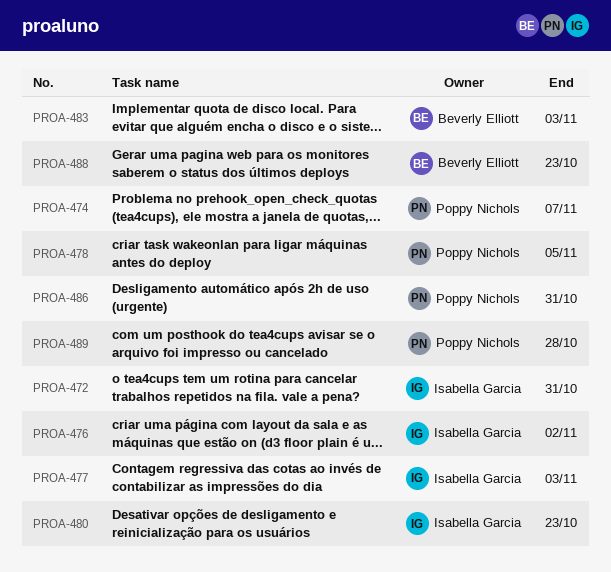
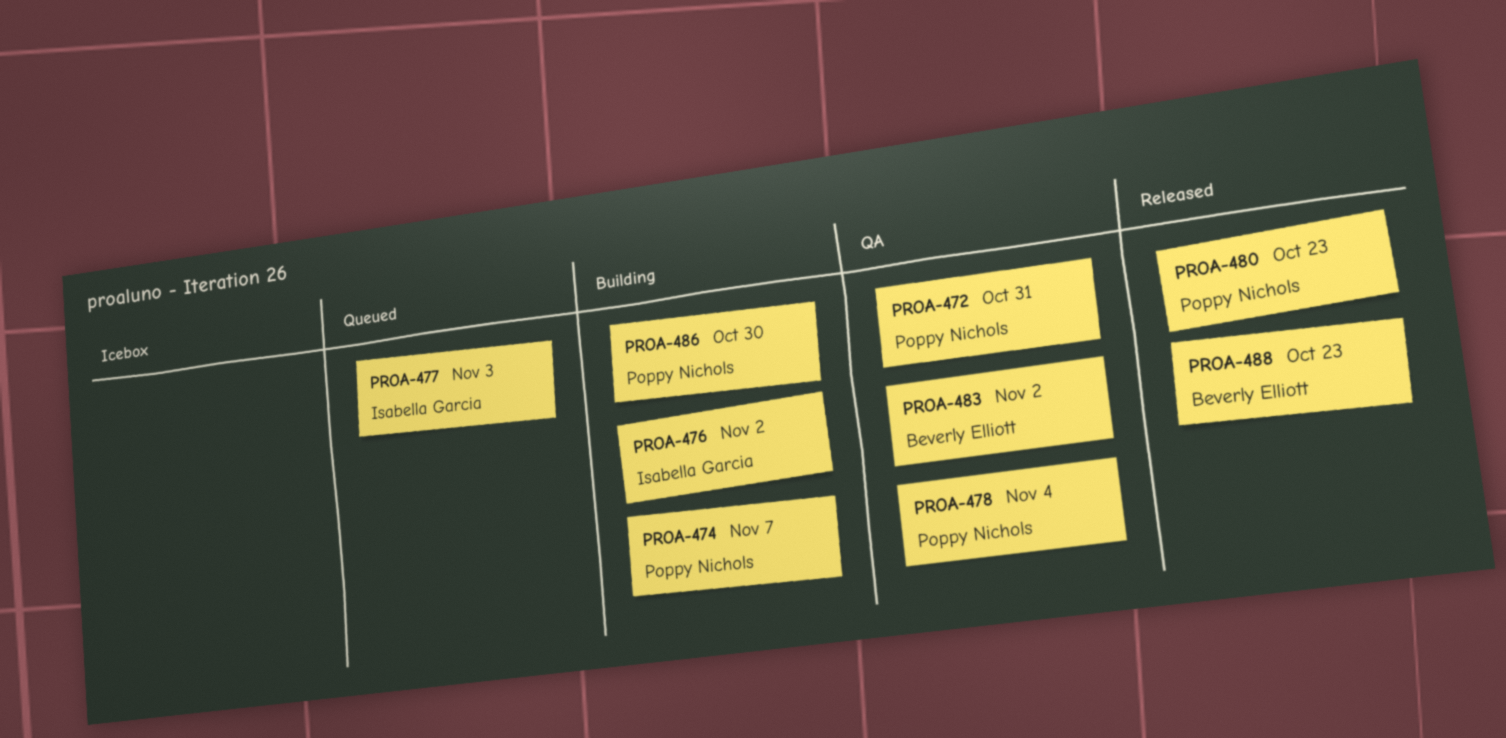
PROA-472, owner: Isabella Garcia -> Poppy Nichols
PROA-478, due: Nov 5 -> Nov 4
PROA-480, owner: Isabella Garcia -> Poppy Nichols
PROA-483, due: Nov 3 -> Nov 2
PROA-486, due: Oct 31 -> Oct 30
PROA-489: present -> none

